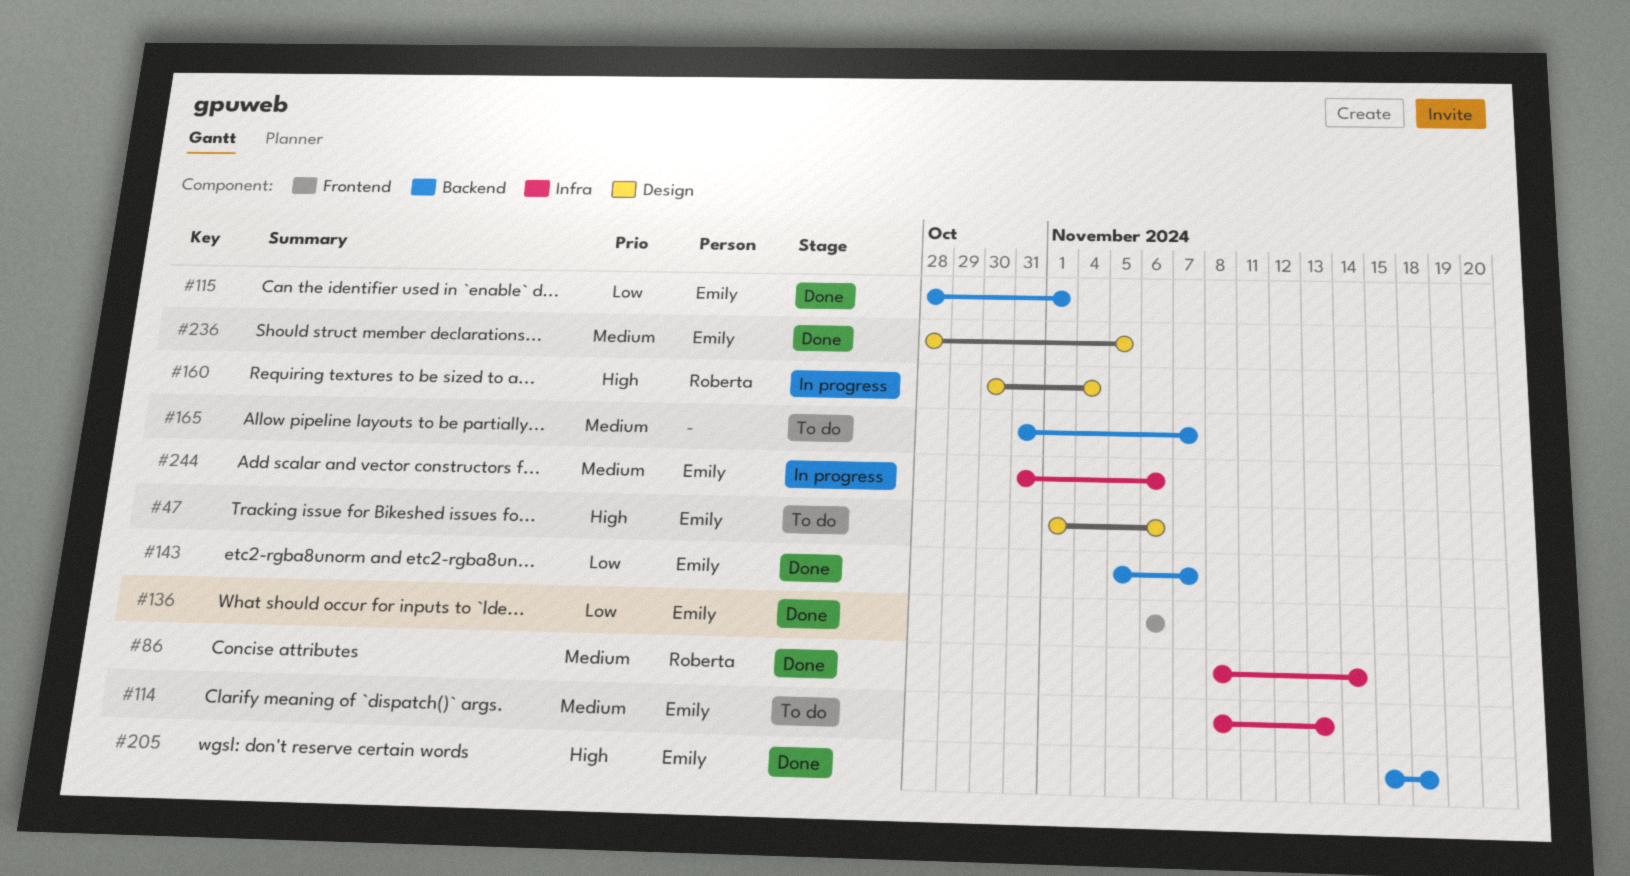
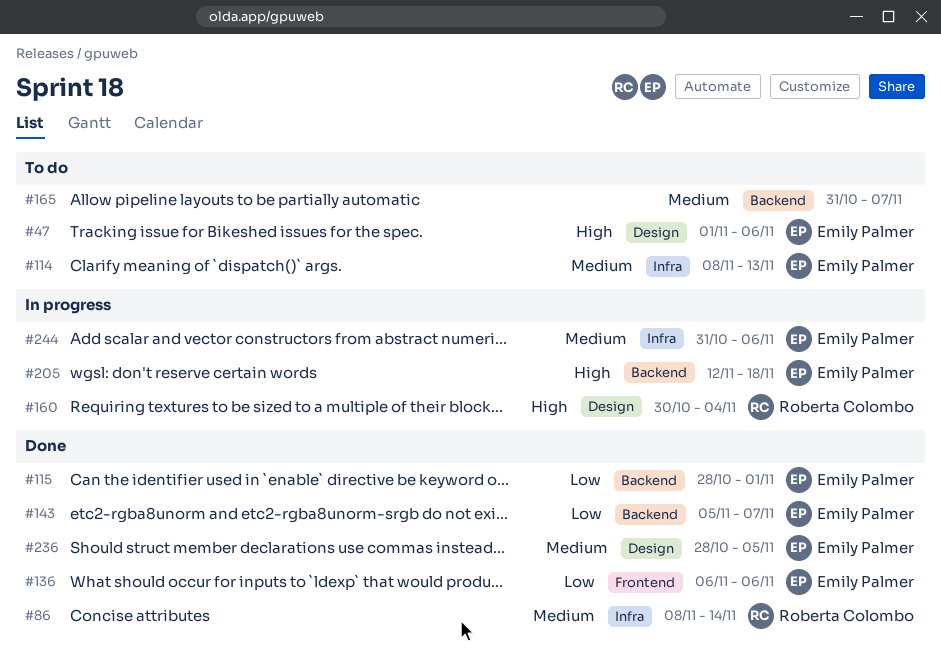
#205, status: Done -> In progress
#205, start: Nov 15 -> Nov 12

